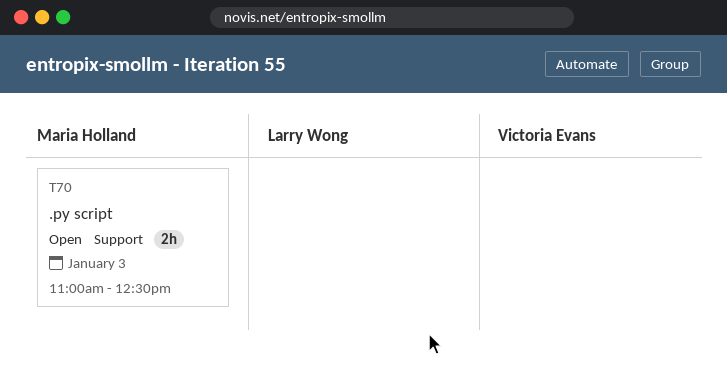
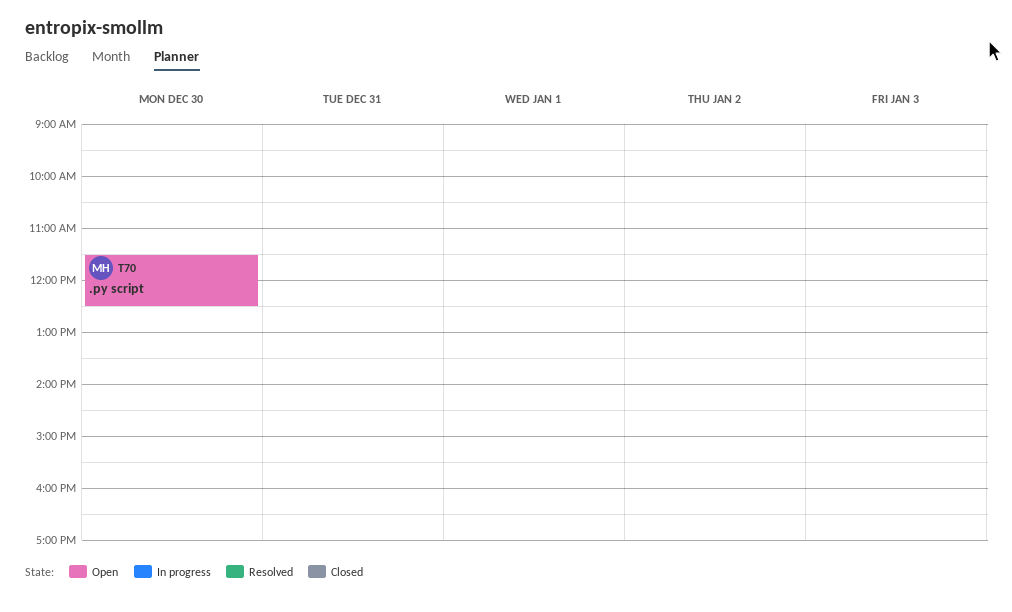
T70, day: Jan 3 -> Dec 30
T70, begins: 11:00 -> 11:30

